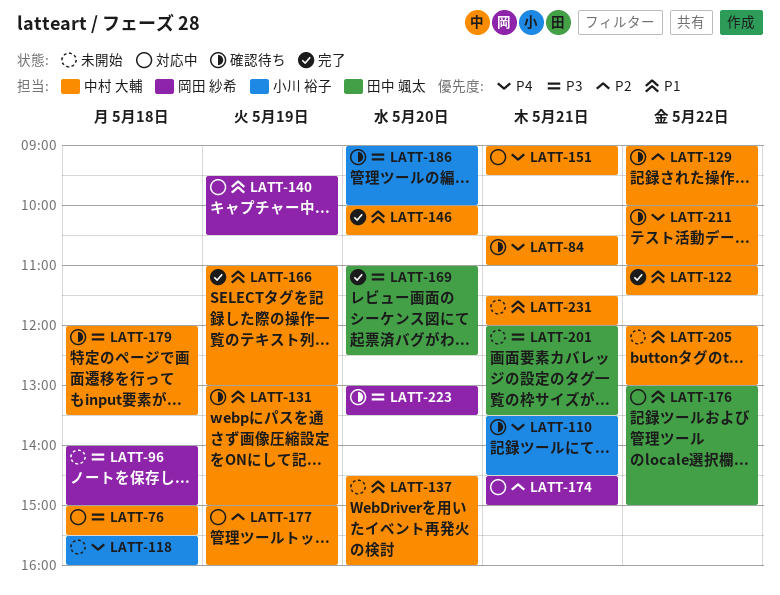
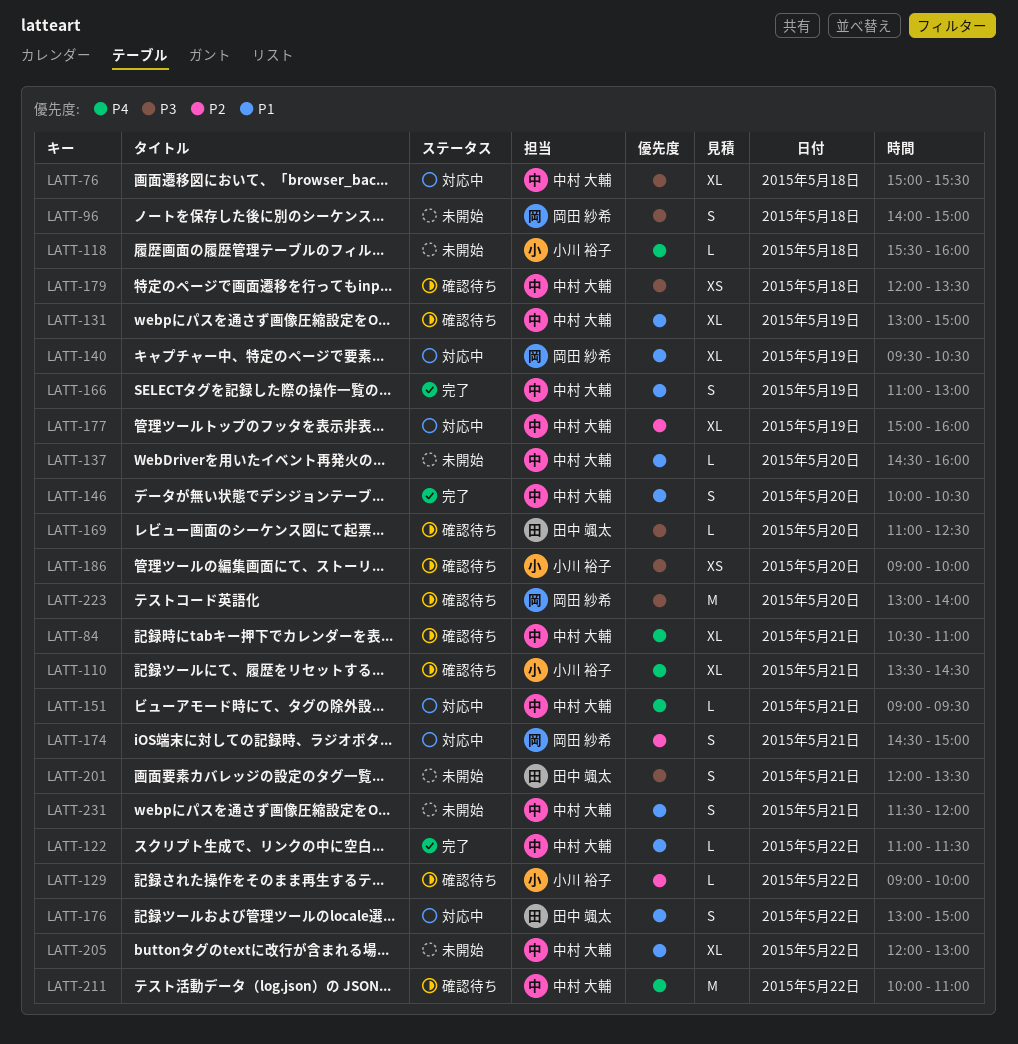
LATT-129, owner: 中村 大輔 -> 小川 裕子
LATT-169, status: 完了 -> 確認待ち
LATT-223, ends: 13:30 -> 14:00

